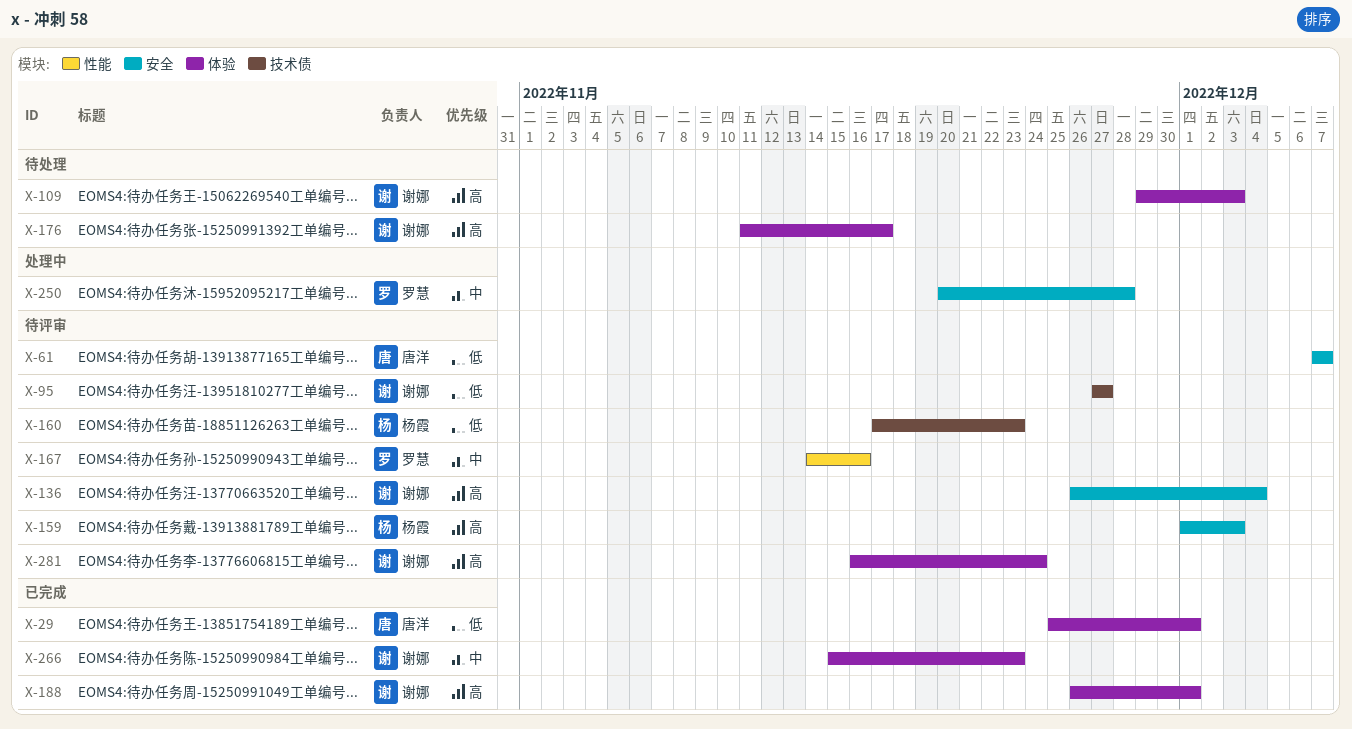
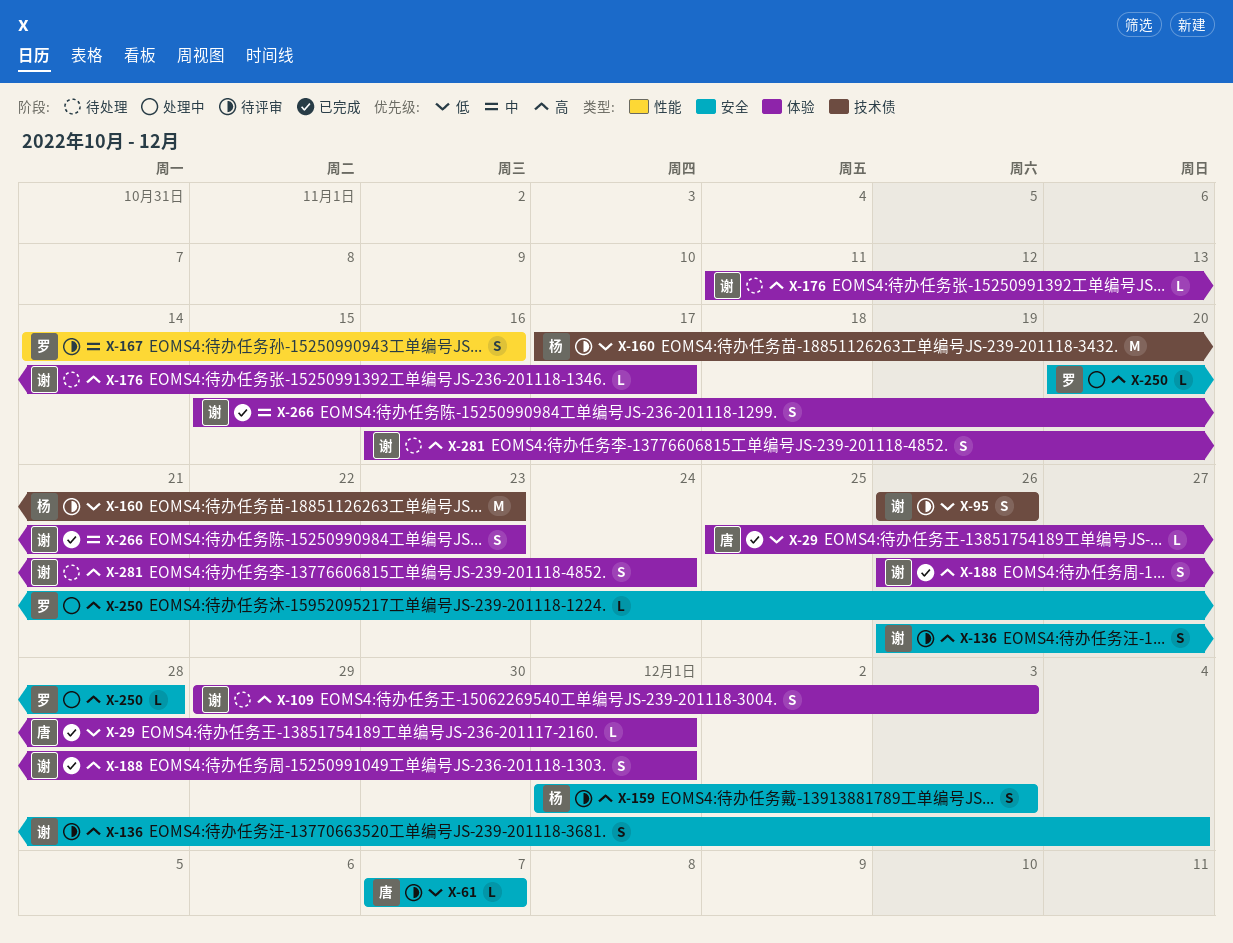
X-95, start: Nov 27 -> Nov 26
X-95, due: Nov 27 -> Nov 26
X-250, priority: 中 -> 高
X-281, status: 待评审 -> 待处理

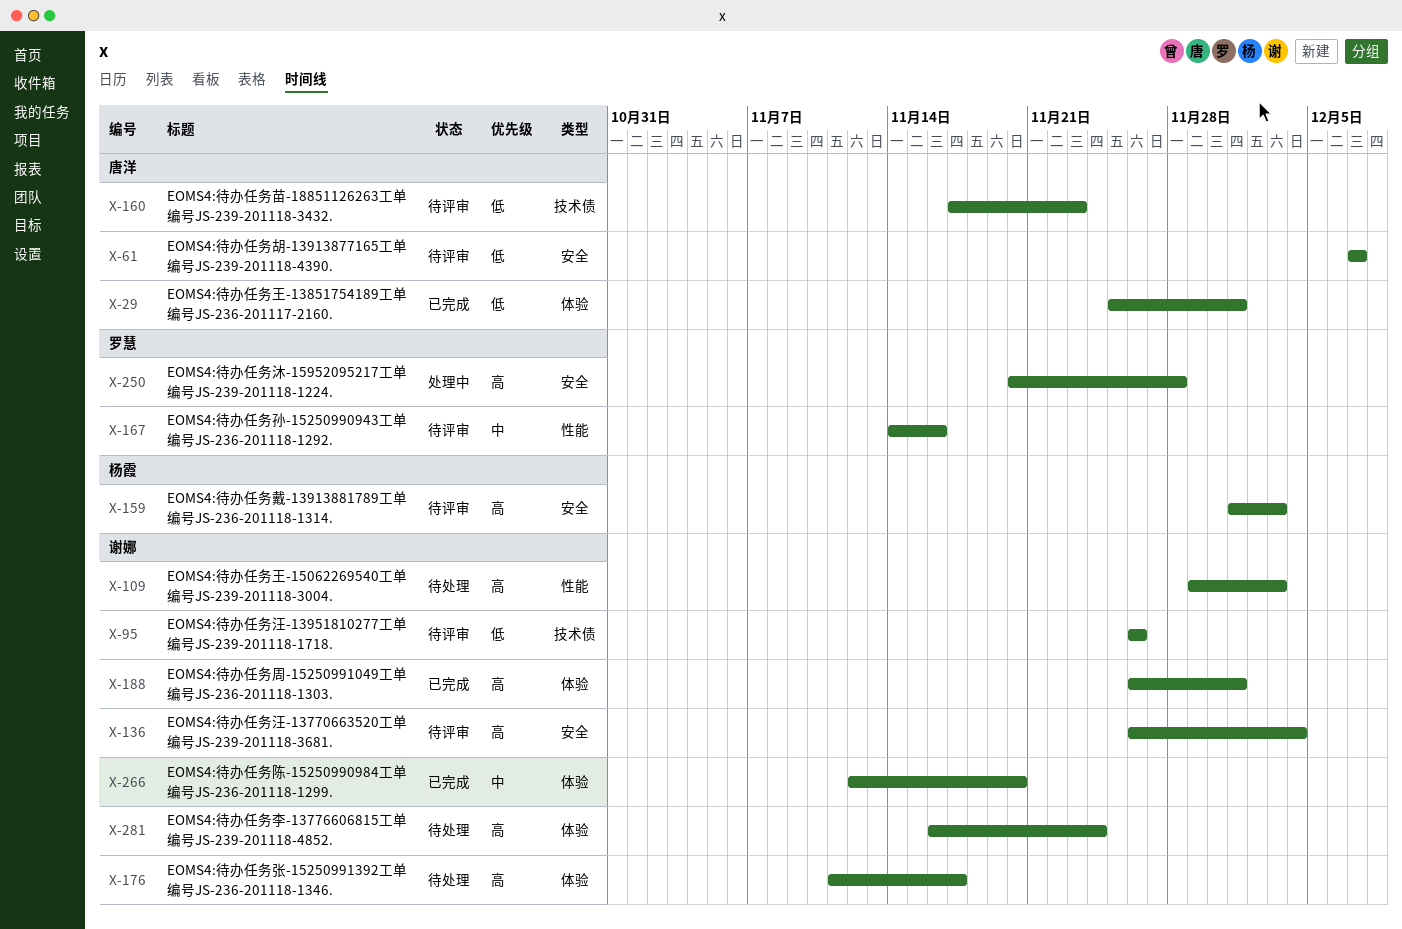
X-109, label: 体验 -> 性能
X-160, owner: 杨霞 -> 唐洋
X-266, start: Nov 15 -> Nov 12
X-266, due: Nov 23 -> Nov 20

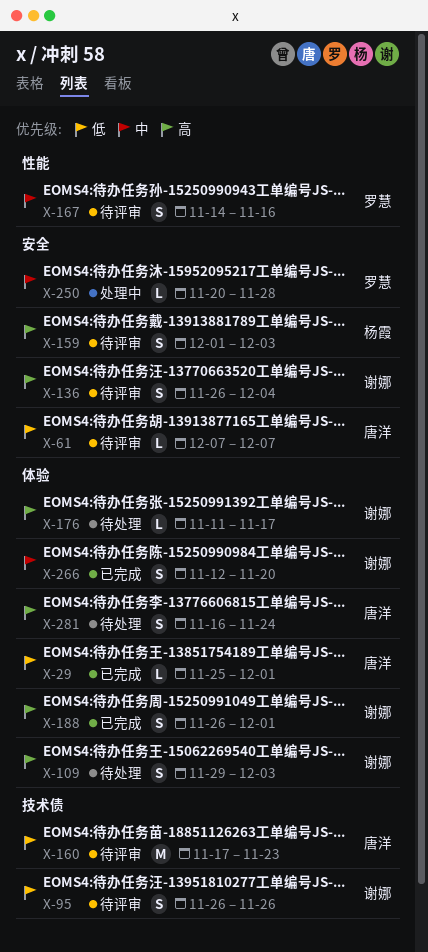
X-109, label: 性能 -> 体验
X-250, priority: 高 -> 中
X-281, owner: 谢娜 -> 唐洋

